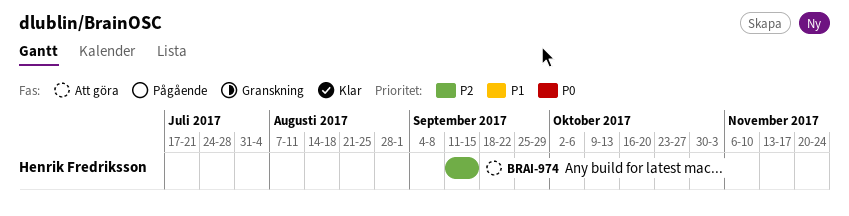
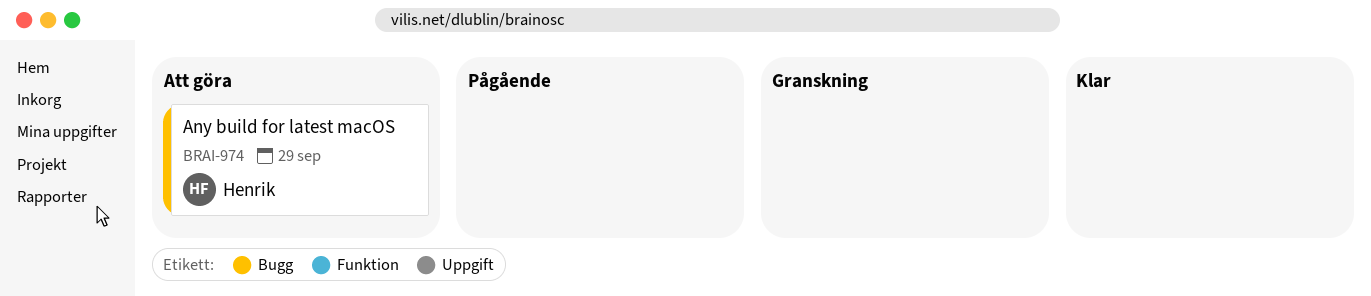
BRAI-974, due: Sep 15 -> Sep 29

